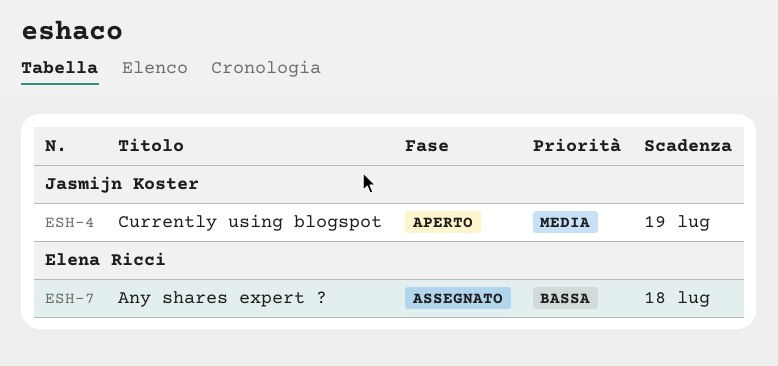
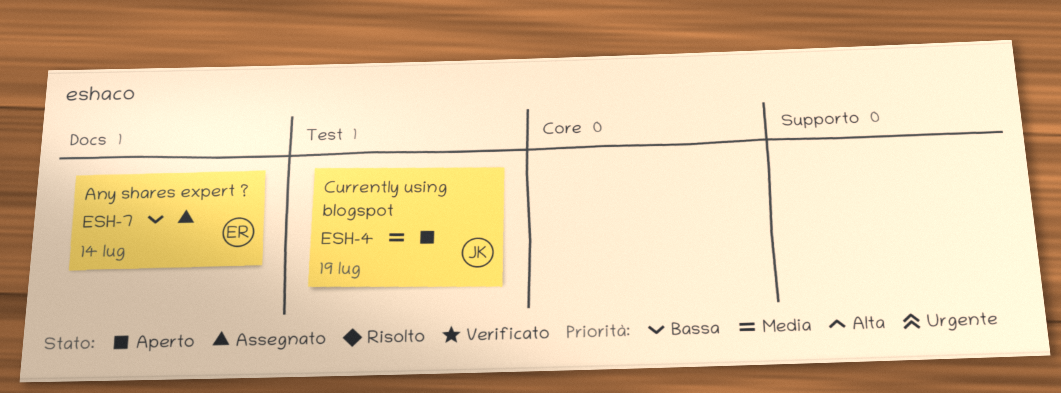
ESH-7, due: Jul 18 -> Jul 14

